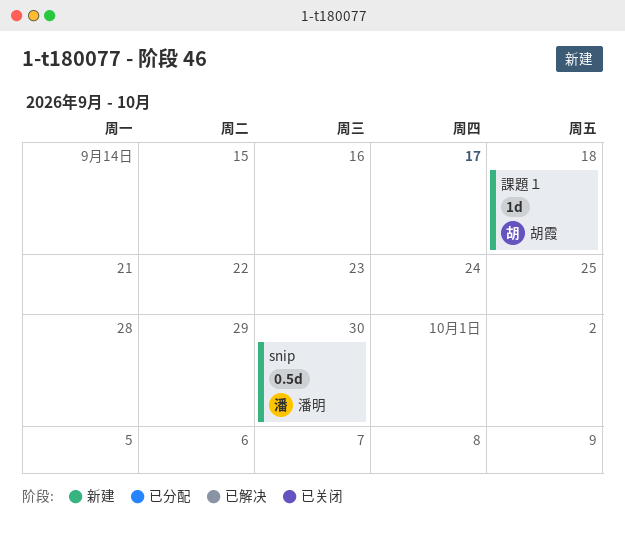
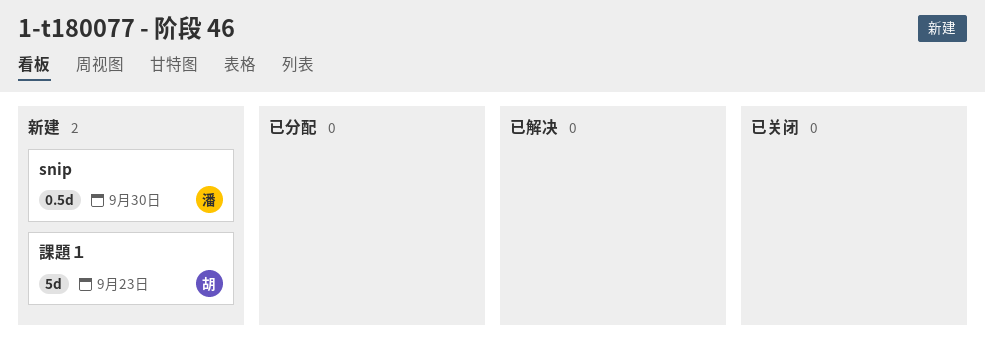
課題１, estimate: 1d -> 5d
課題１, due: Sep 18 -> Sep 23

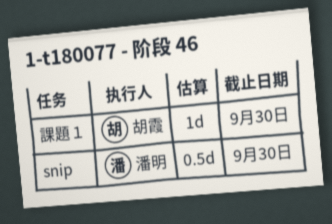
課題１, estimate: 5d -> 1d
課題１, due: Sep 23 -> Sep 30

